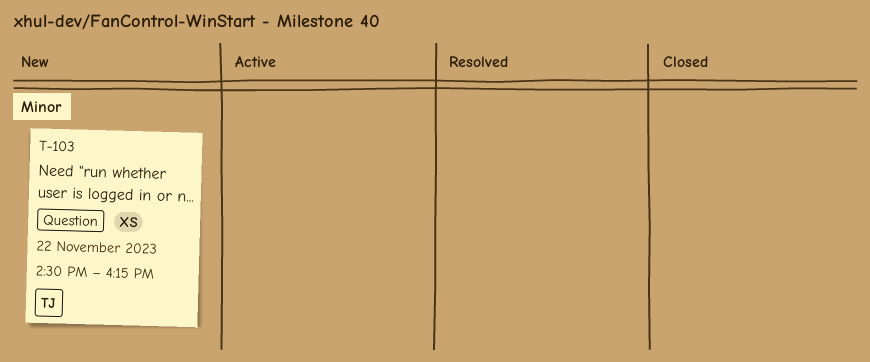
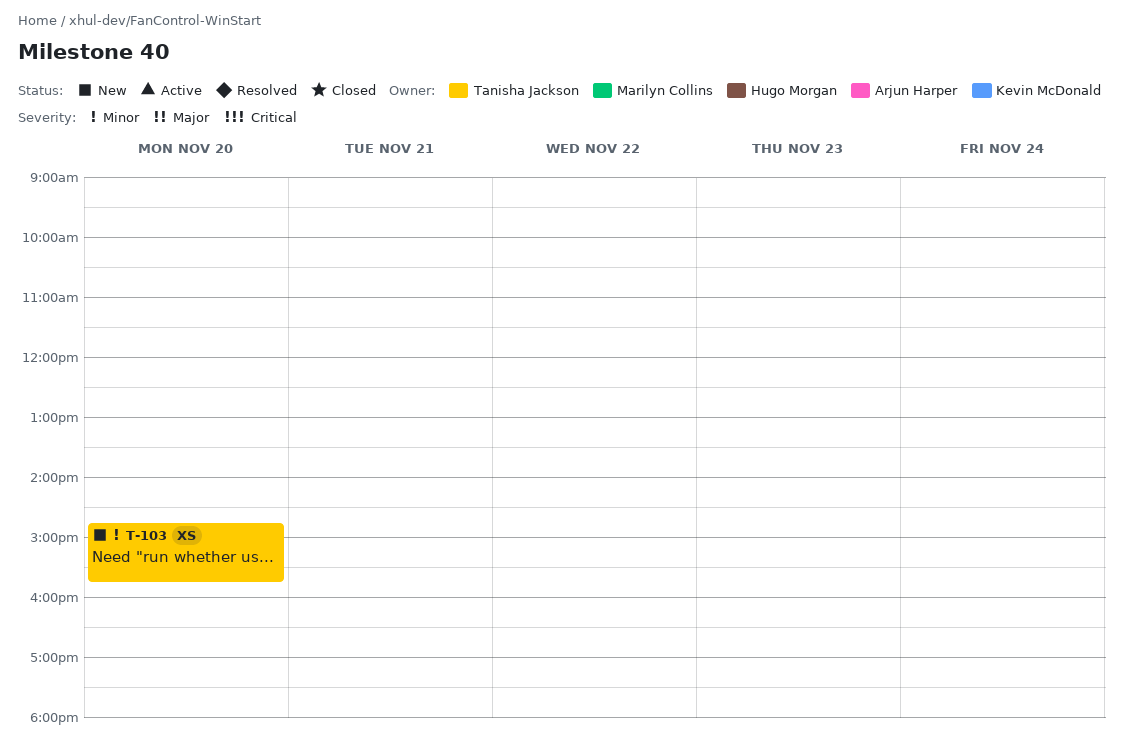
T-103, day: Nov 22 -> Nov 20
T-103, begins: 14:30 -> 14:45
T-103, ends: 16:15 -> 15:45

